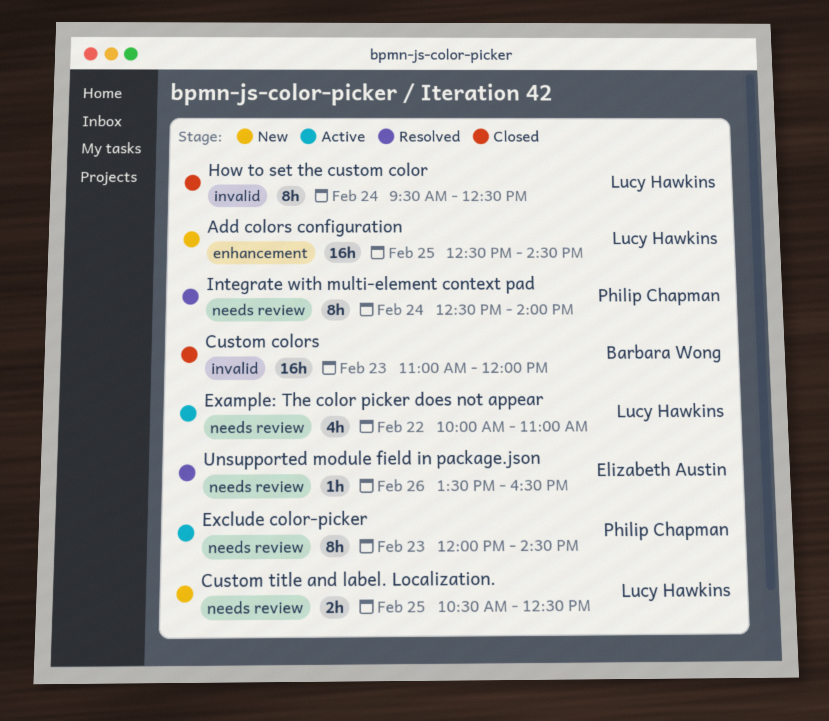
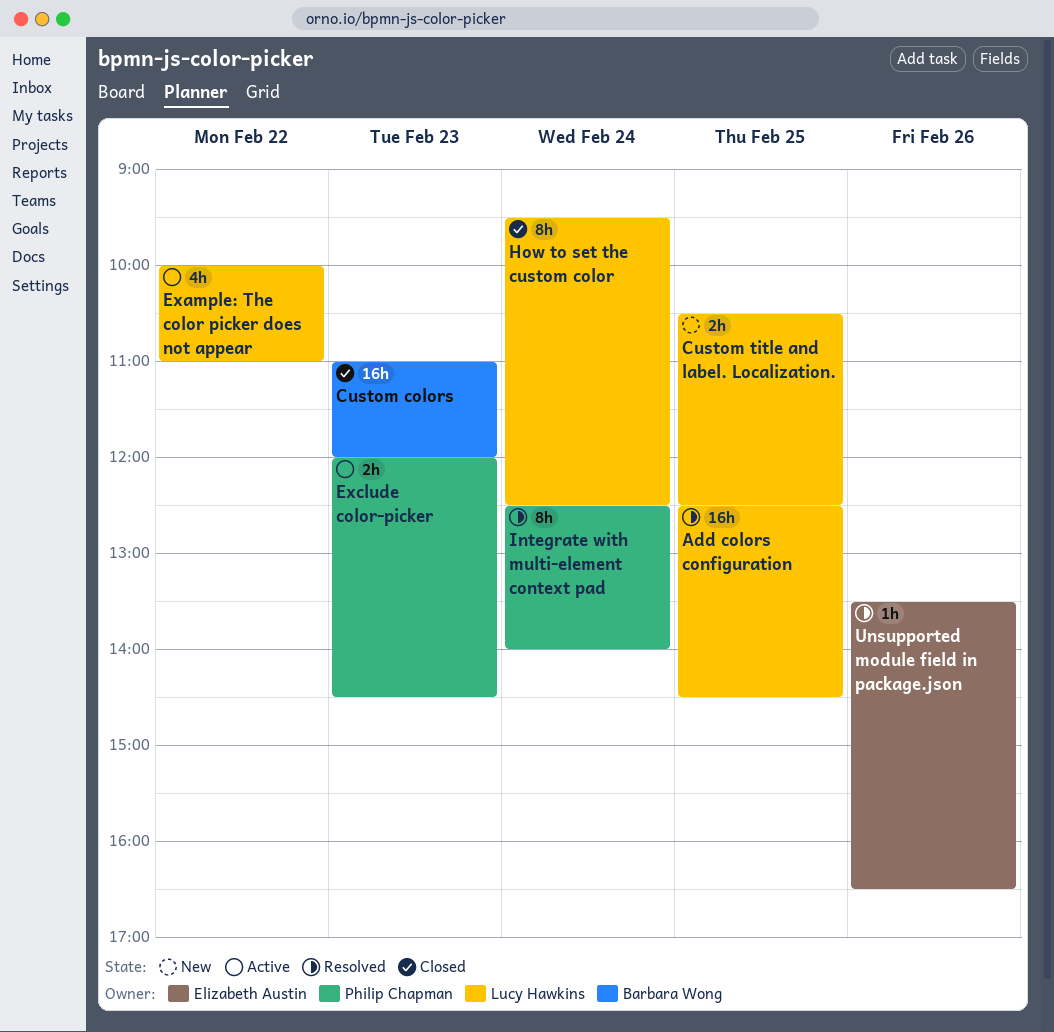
Add colors configuration, status: New -> Resolved
Exclude color-picker, estimate: 8h -> 2h

